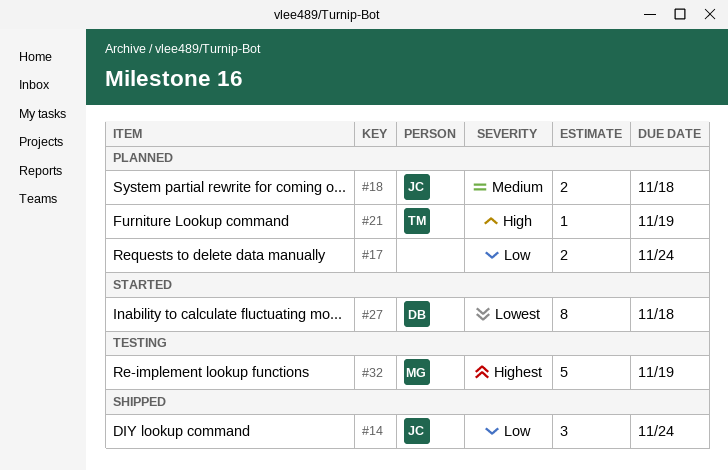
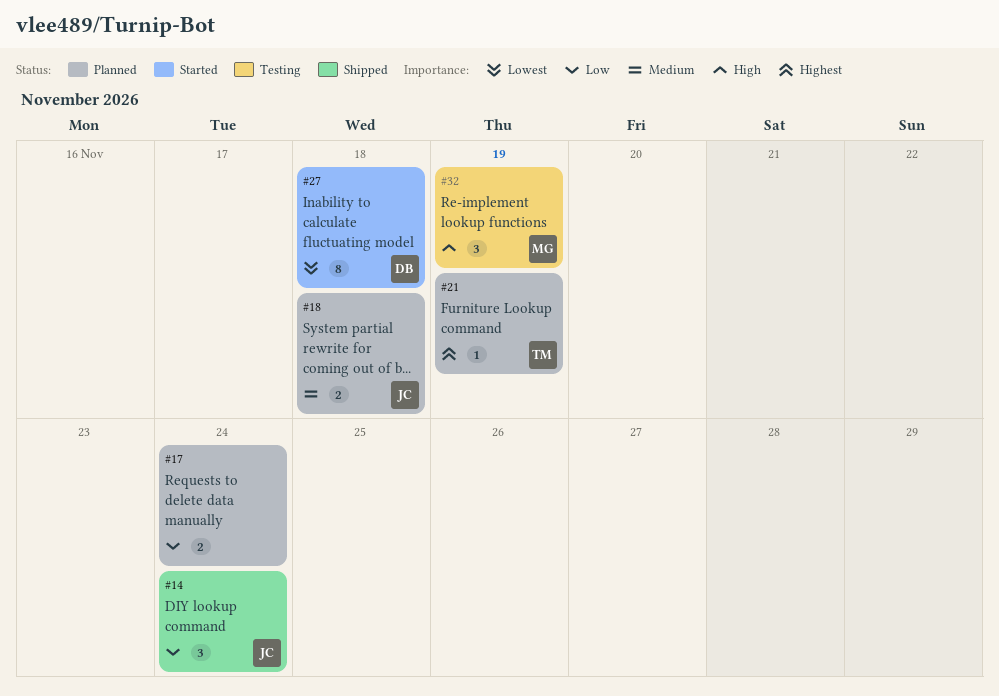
#21, priority: High -> Highest
#32, priority: Highest -> High
#32, estimate: 5 -> 3

